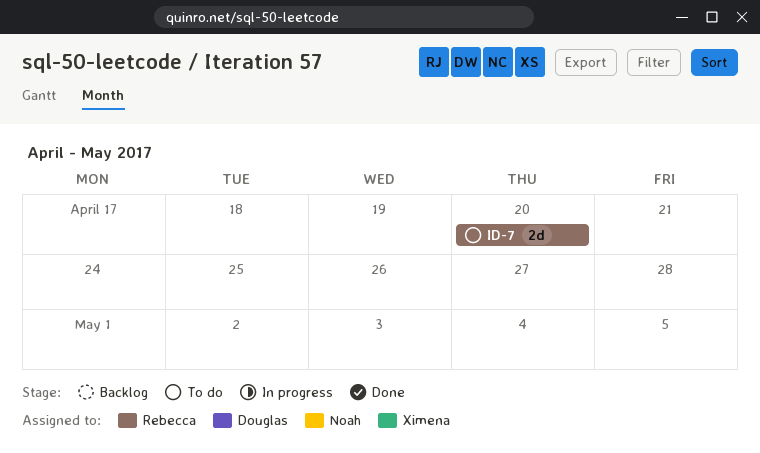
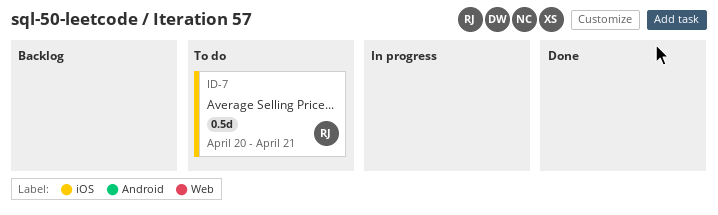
ID-7, estimate: 2d -> 0.5d
ID-7, due: Apr 20 -> Apr 21

